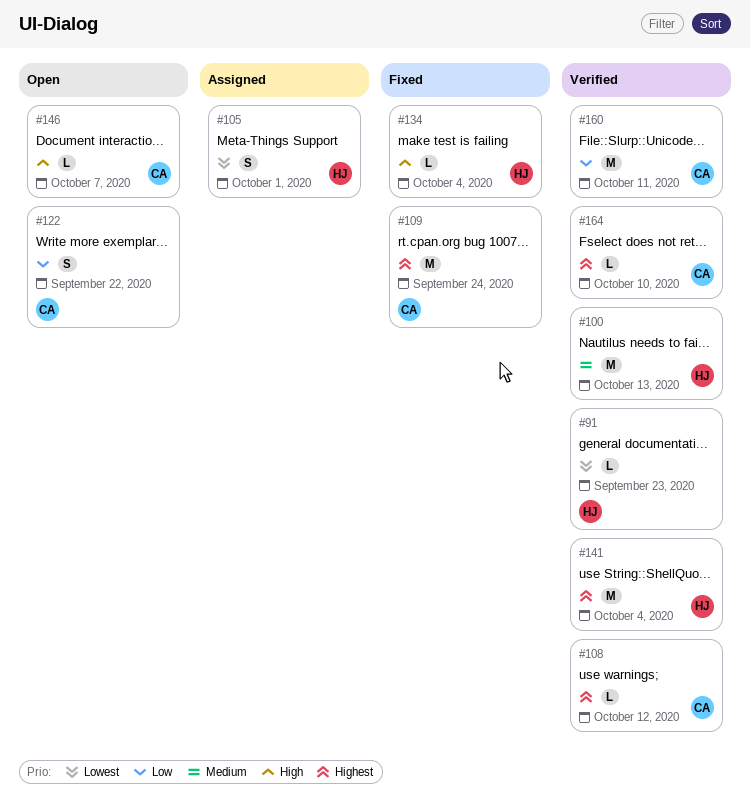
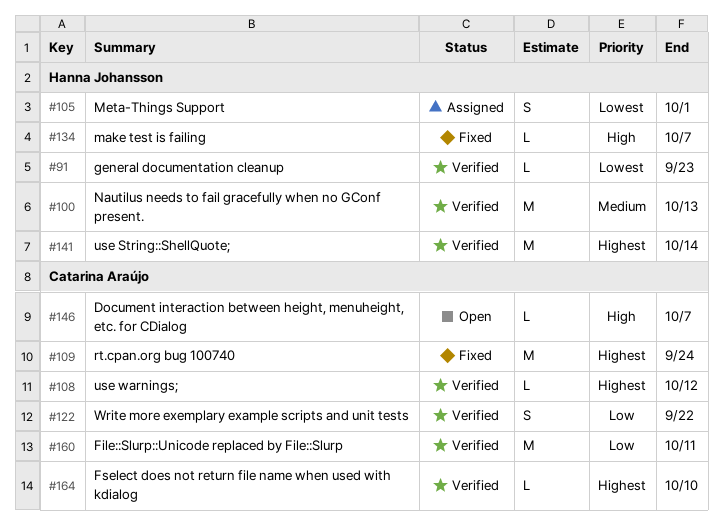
#122, status: Open -> Verified
#134, due: Oct 4 -> Oct 7
#141, due: Oct 4 -> Oct 14

